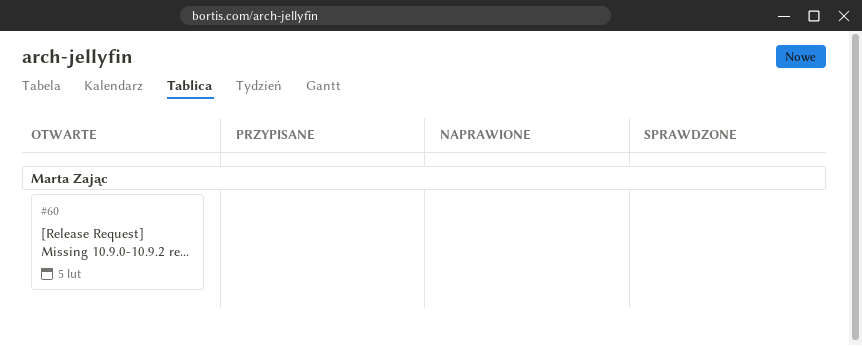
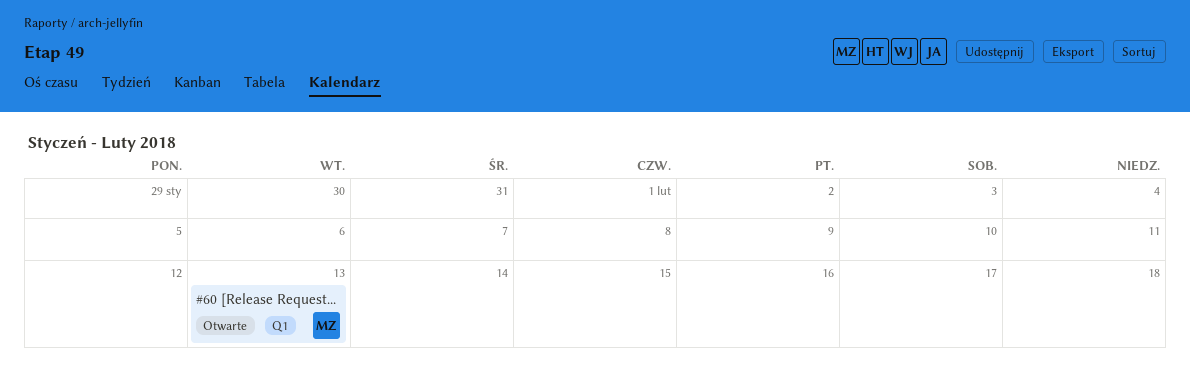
#60, due: Feb 5 -> Feb 13

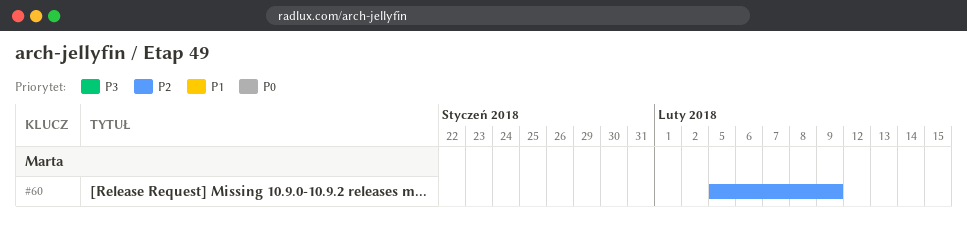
#60, due: Feb 13 -> Feb 9

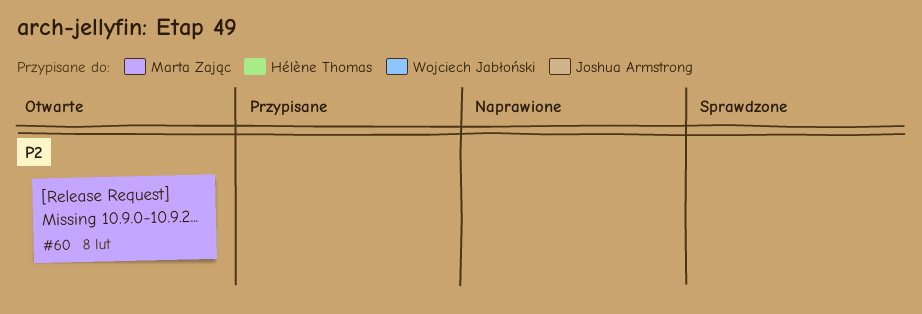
#60, due: Feb 9 -> Feb 8

